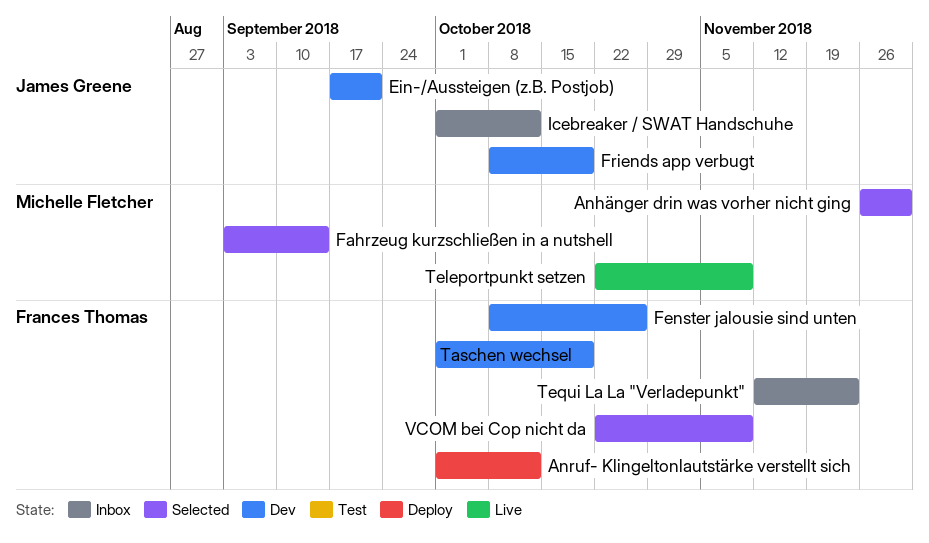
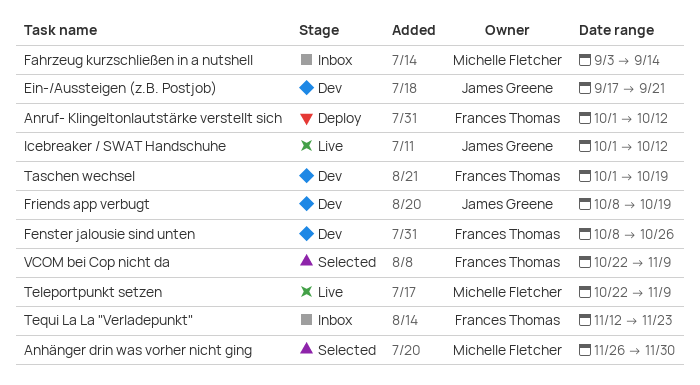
Fahrzeug kurzschließen in a nutshell, status: Selected -> Inbox
Icebreaker / SWAT Handschuhe, status: Inbox -> Live

